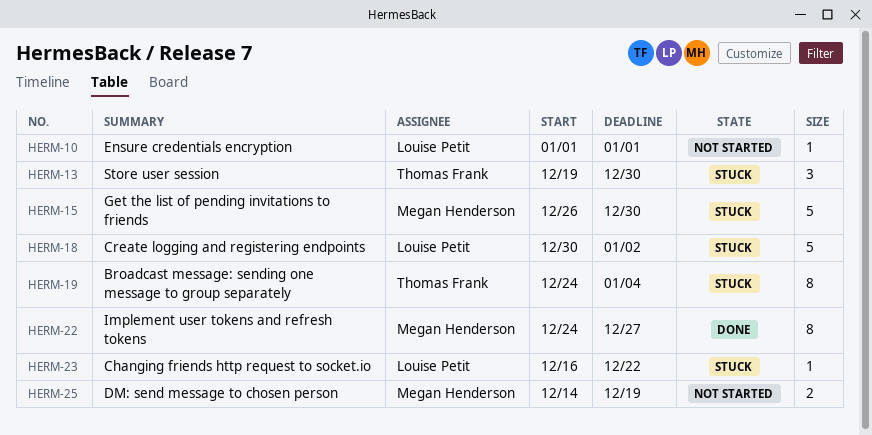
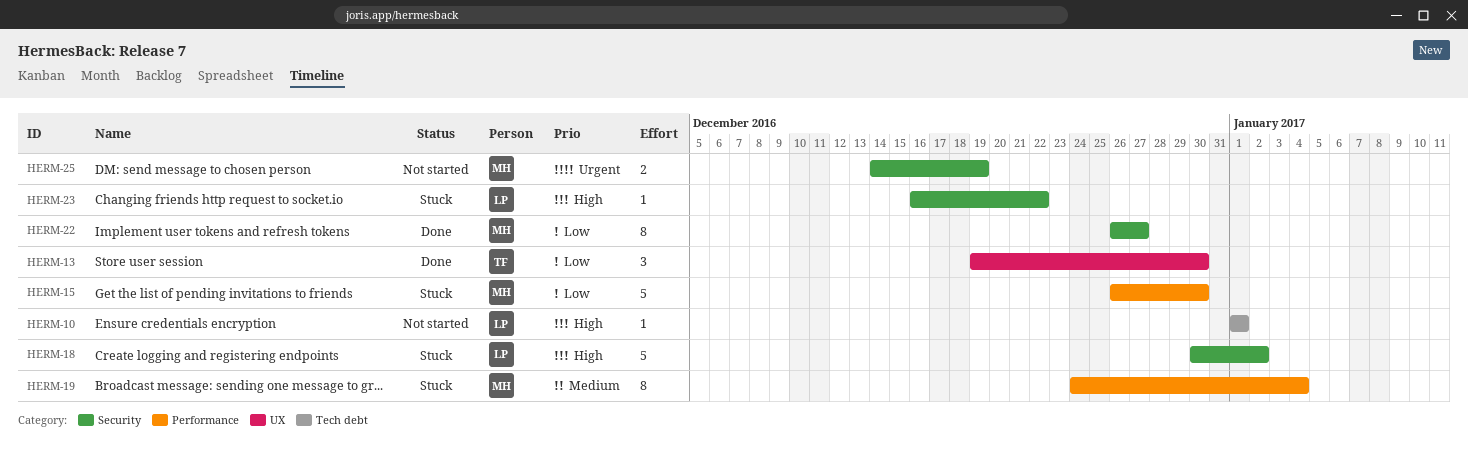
HERM-13, status: Stuck -> Done
HERM-19, owner: Thomas Frank -> Megan Henderson
HERM-22, start: Dec 24 -> Dec 26

